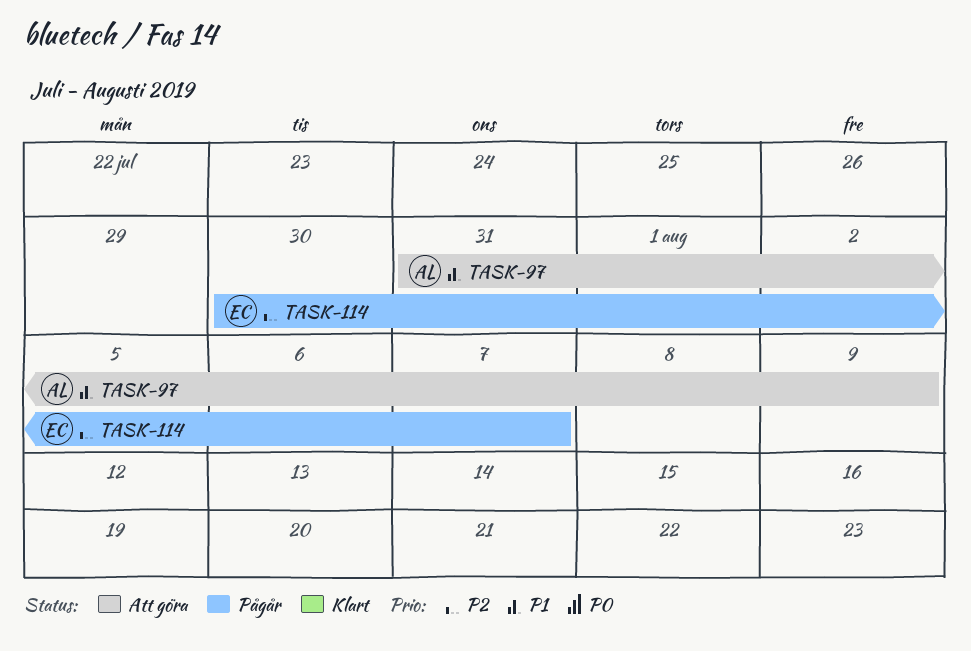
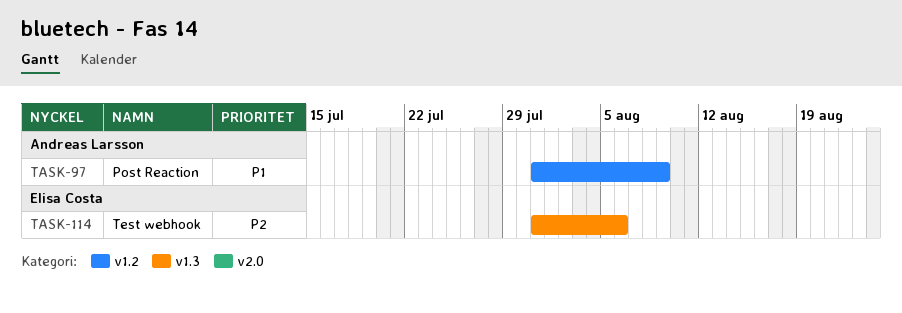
TASK-114, start: Jul 30 -> Jul 31
TASK-114, due: Aug 7 -> Aug 6

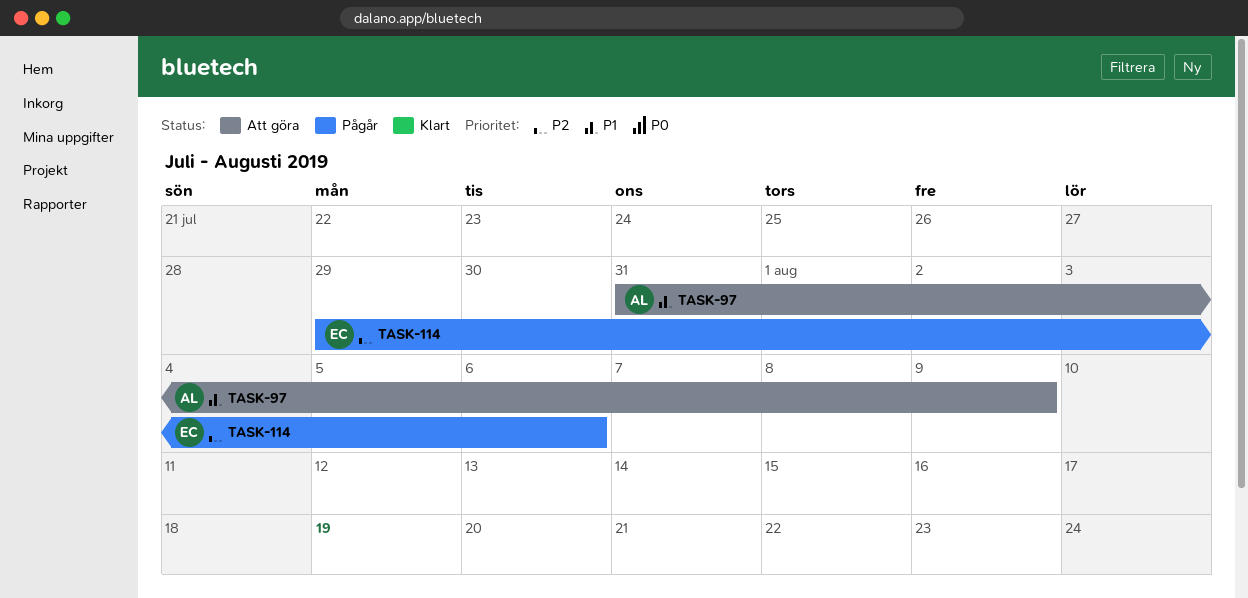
TASK-114, start: Jul 31 -> Jul 29

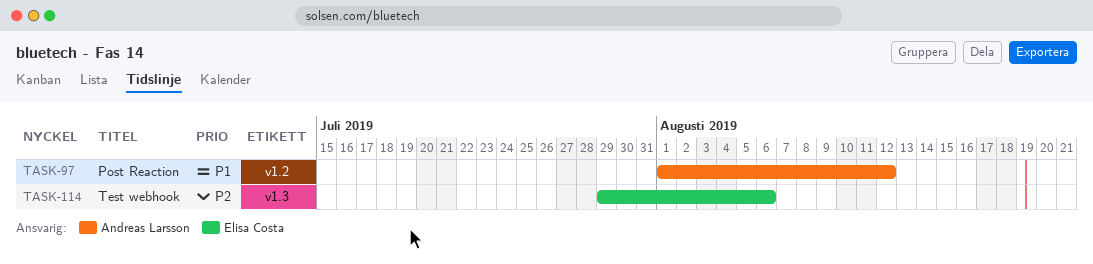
TASK-97, start: Jul 31 -> Aug 1
TASK-97, due: Aug 9 -> Aug 12

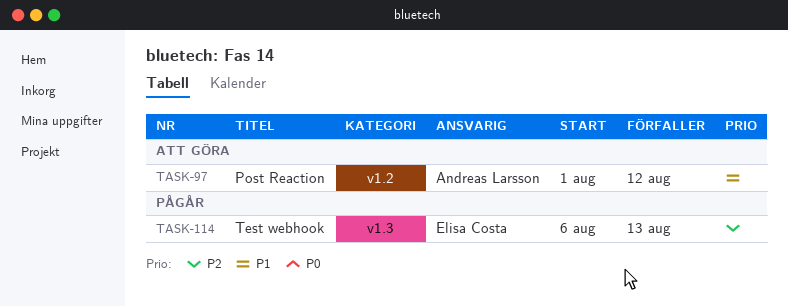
TASK-114, start: Jul 29 -> Aug 6
TASK-114, due: Aug 6 -> Aug 13

